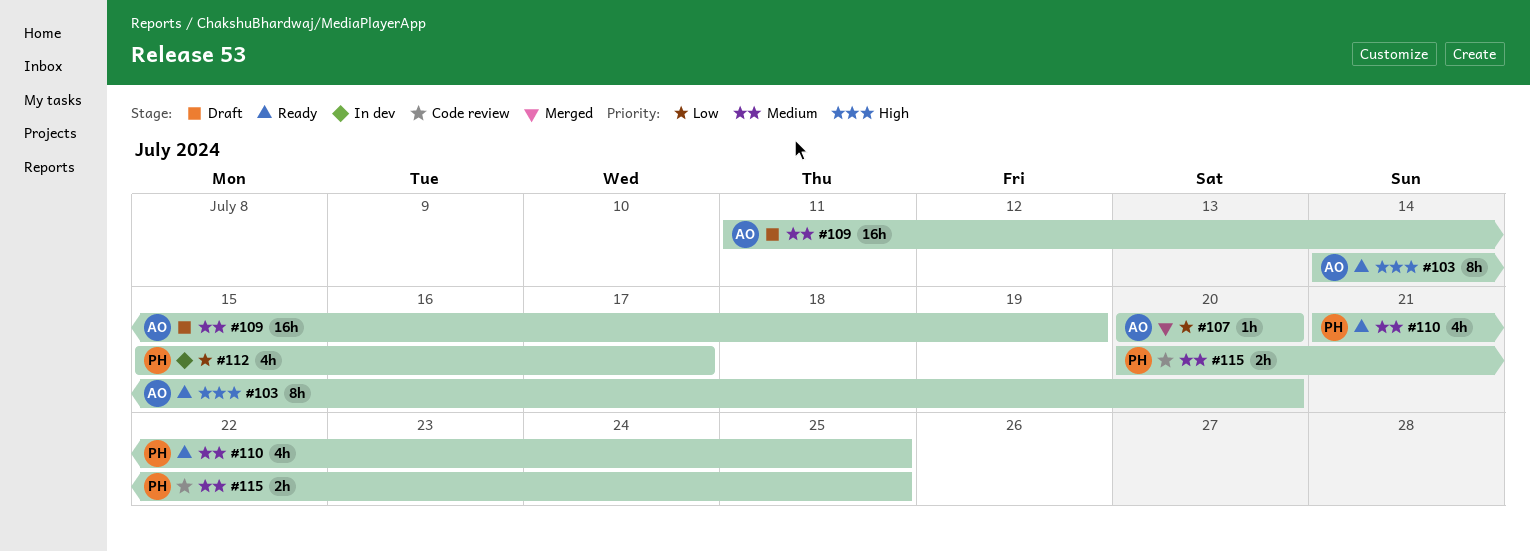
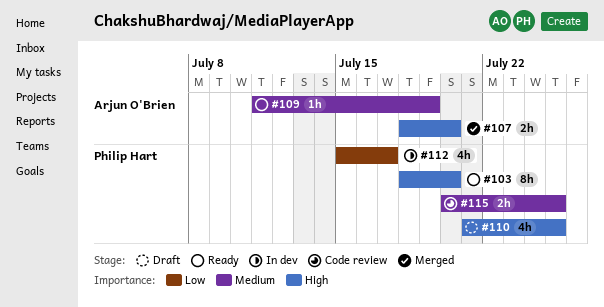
#103, owner: Arjun O'Brien -> Philip Hart
#103, start: Jul 14 -> Jul 18
#107, priority: Low -> High
#107, estimate: 1h -> 2h
#107, start: Jul 20 -> Jul 18
#109, status: Draft -> Ready
#109, estimate: 16h -> 1h
#110, status: Ready -> Draft
#110, priority: Medium -> High

